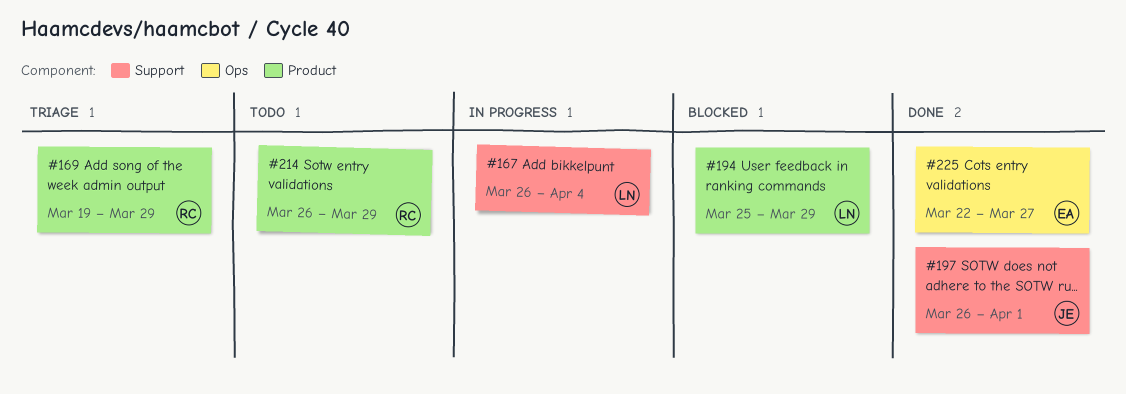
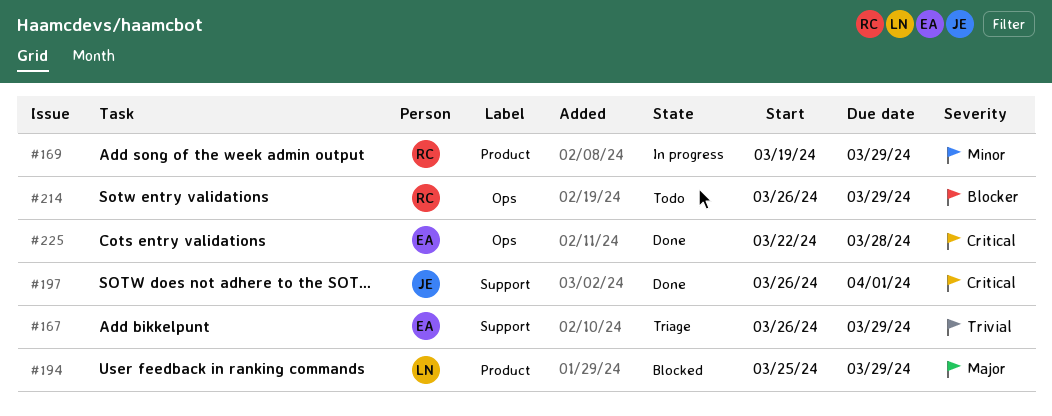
#167, status: In progress -> Triage
#167, owner: LN -> EA
#167, due: Apr 4 -> Mar 29
#169, status: Triage -> In progress
#214, label: Product -> Ops
#225, due: Mar 27 -> Mar 28

